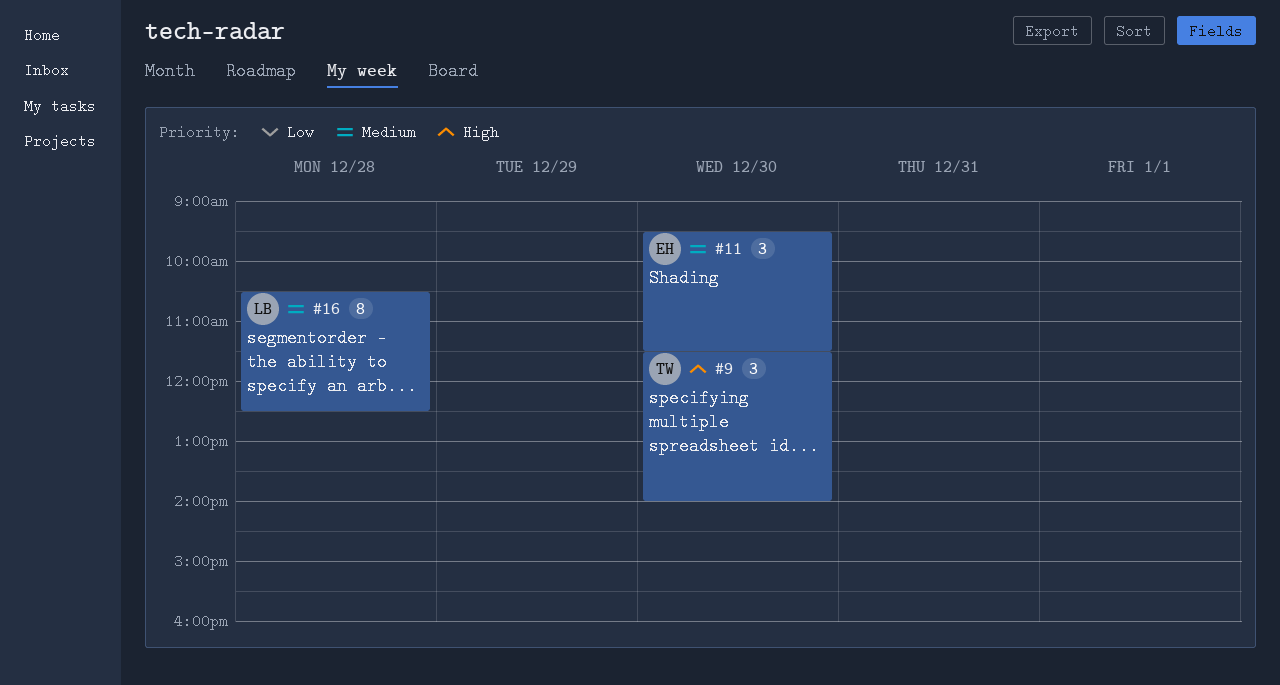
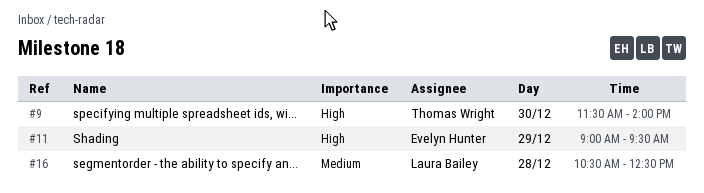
#11, priority: Medium -> High
#11, day: Dec 30 -> Dec 29
#11, begins: 09:30 -> 09:00
#11, ends: 11:30 -> 09:30

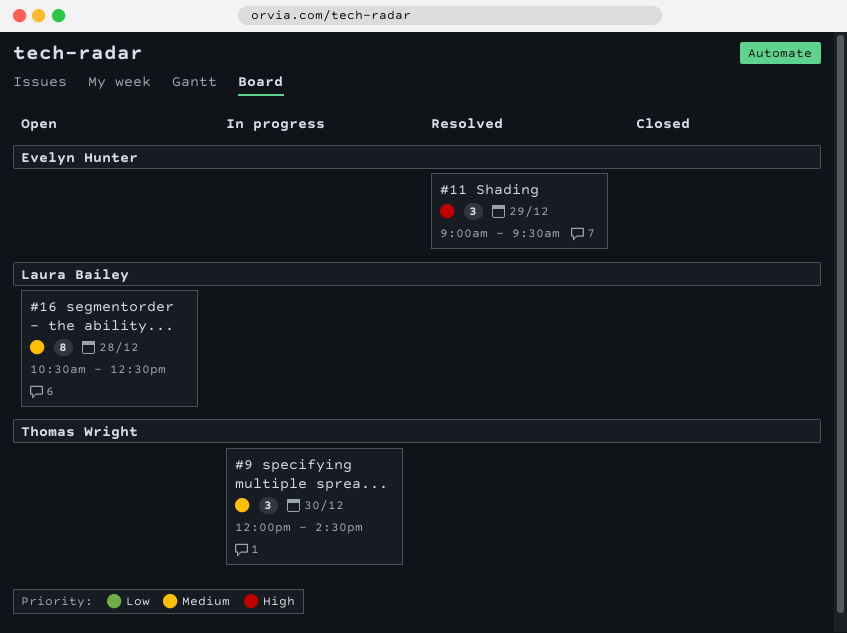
#9, priority: High -> Medium
#9, begins: 11:30 -> 12:00
#9, ends: 14:00 -> 14:30

